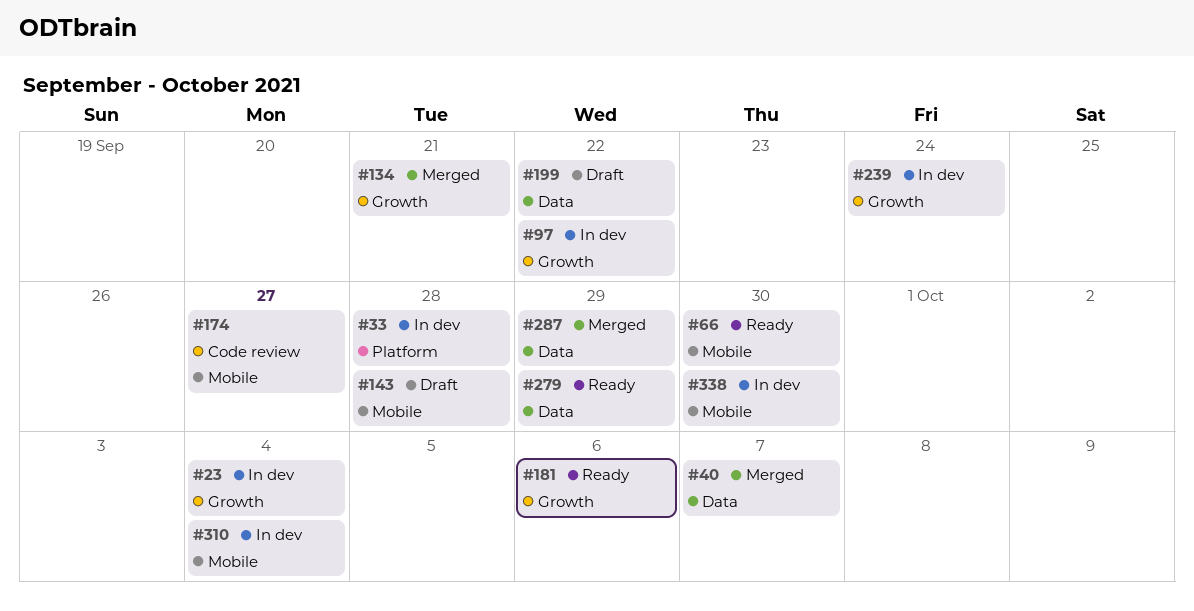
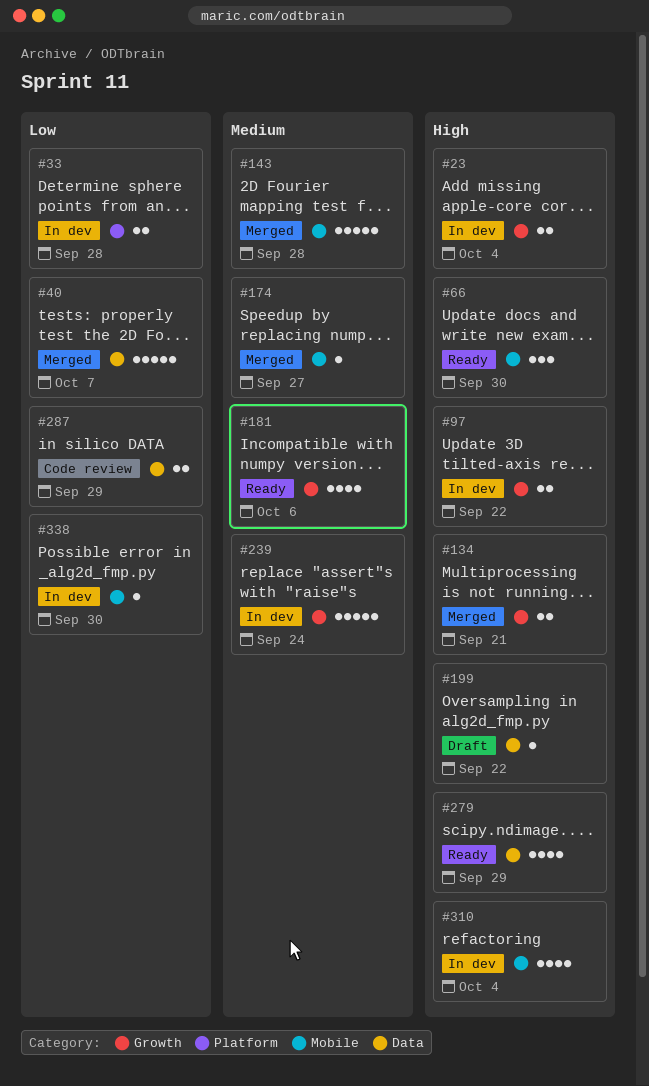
#143, status: Draft -> Merged
#174, status: Code review -> Merged
#287, status: Merged -> Code review

